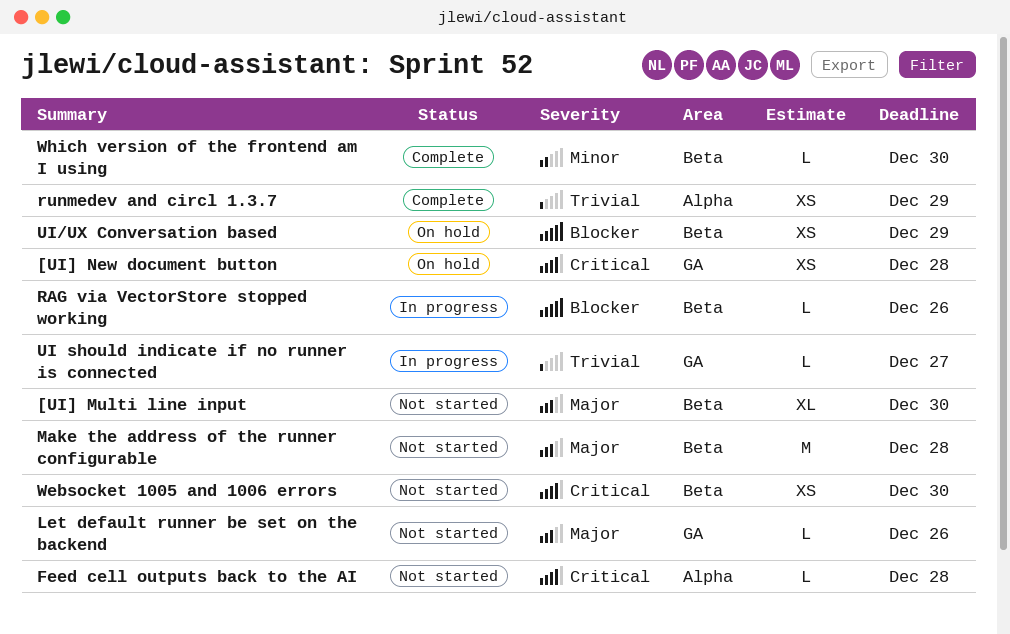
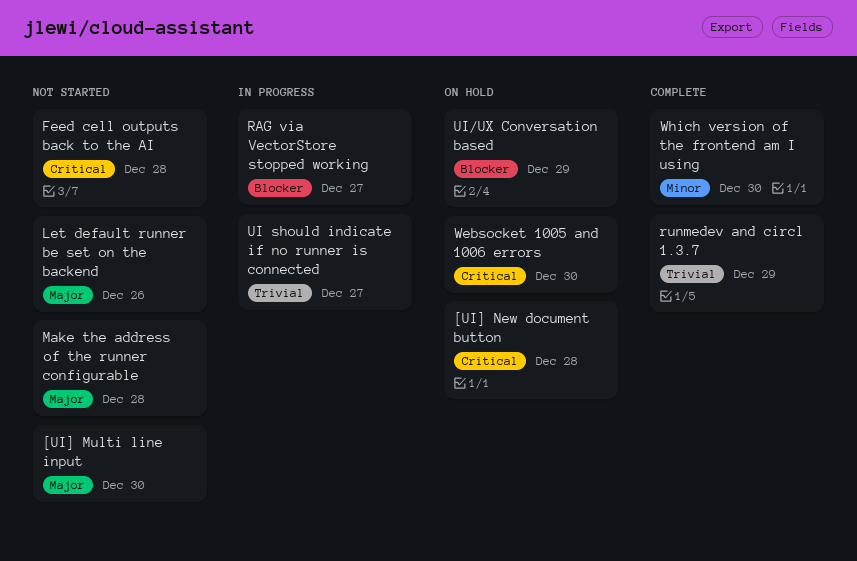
RAG via VectorStore stopped working, due: Dec 26 -> Dec 27
Websocket 1005 and 1006 errors, status: Not started -> On hold

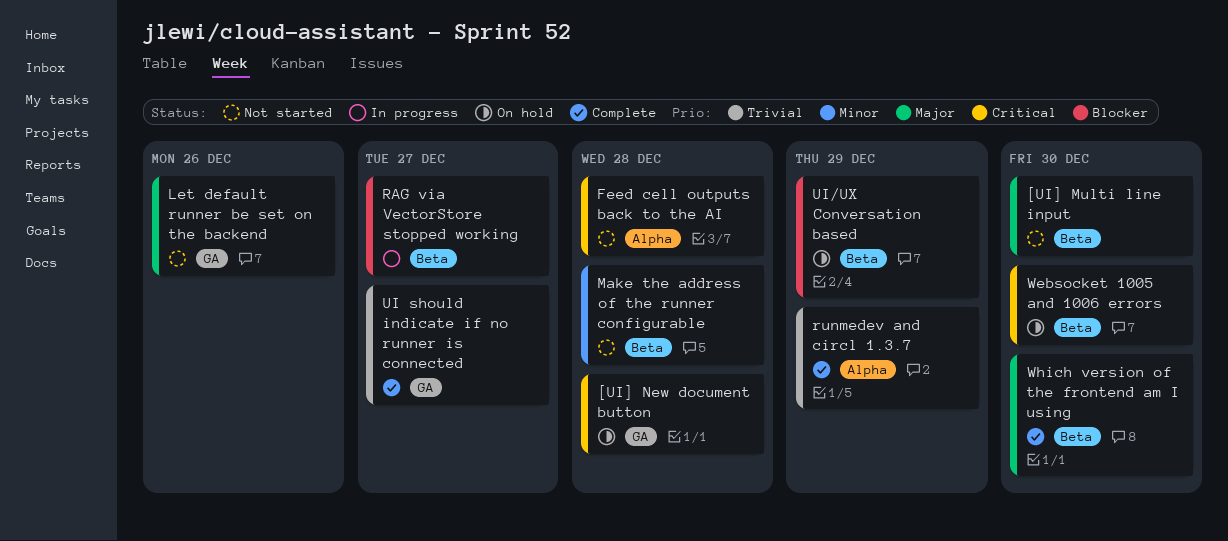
Make the address of the runner configurable, priority: Major -> Minor
UI should indicate if no runner is connected, status: In progress -> Complete
Which version of the frontend am I using, priority: Minor -> Major

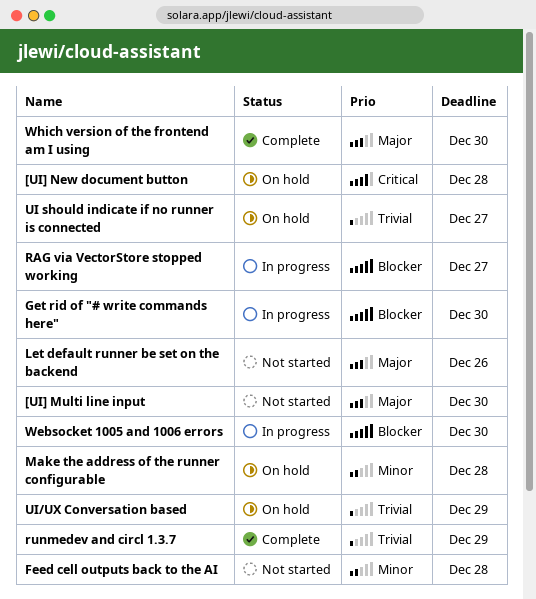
Feed cell outputs back to the AI, priority: Critical -> Minor
Get rid of "# write commands here": none -> present
Make the address of the runner configurable, status: Not started -> On hold
UI should indicate if no runner is connected, status: Complete -> On hold
UI/UX Conversation based, priority: Blocker -> Trivial
Websocket 1005 and 1006 errors, status: On hold -> In progress
Websocket 1005 and 1006 errors, priority: Critical -> Blocker

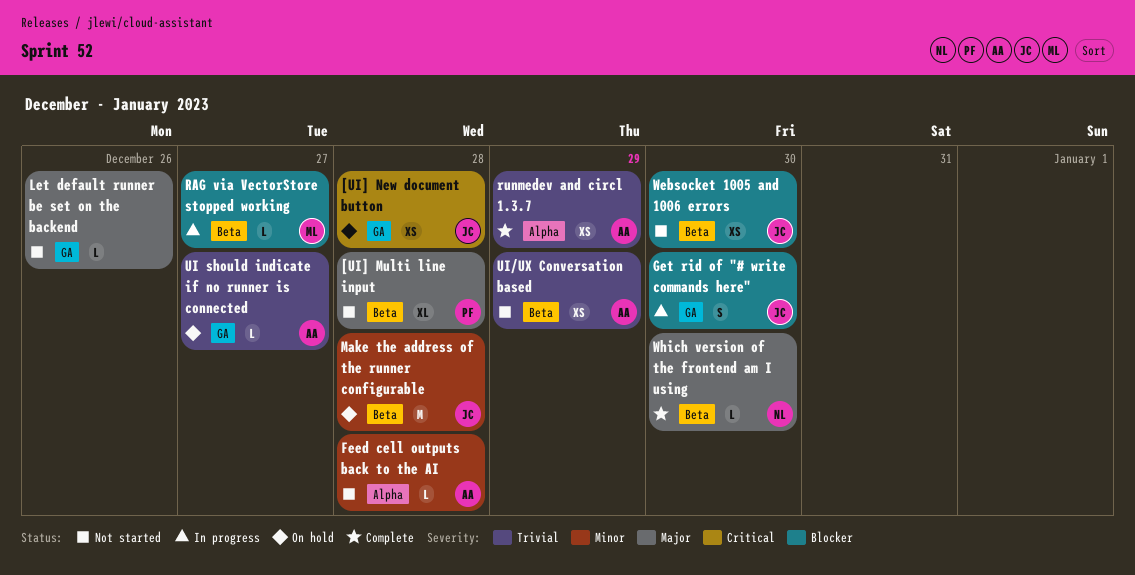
[UI] Multi line input, due: Dec 30 -> Dec 28
UI/UX Conversation based, status: On hold -> Not started
Websocket 1005 and 1006 errors, status: In progress -> Not started

